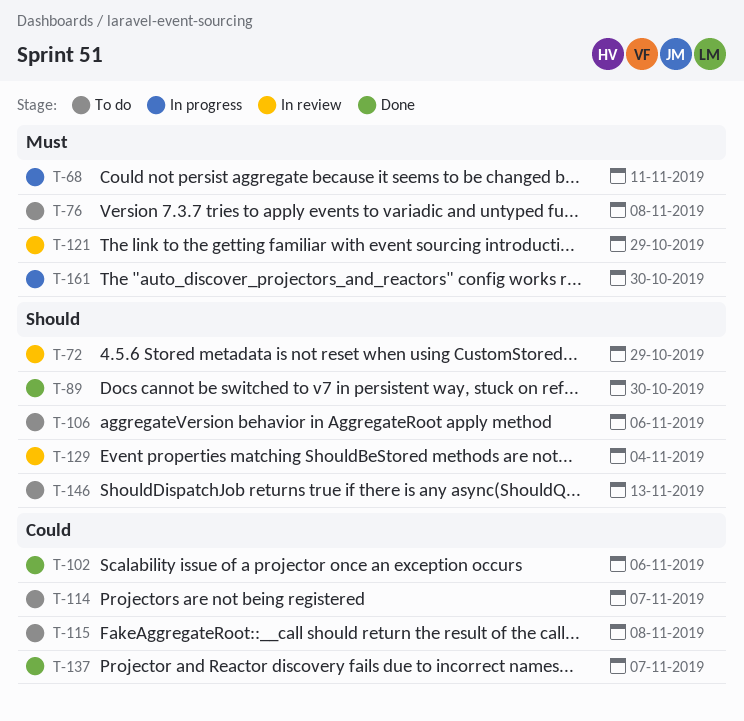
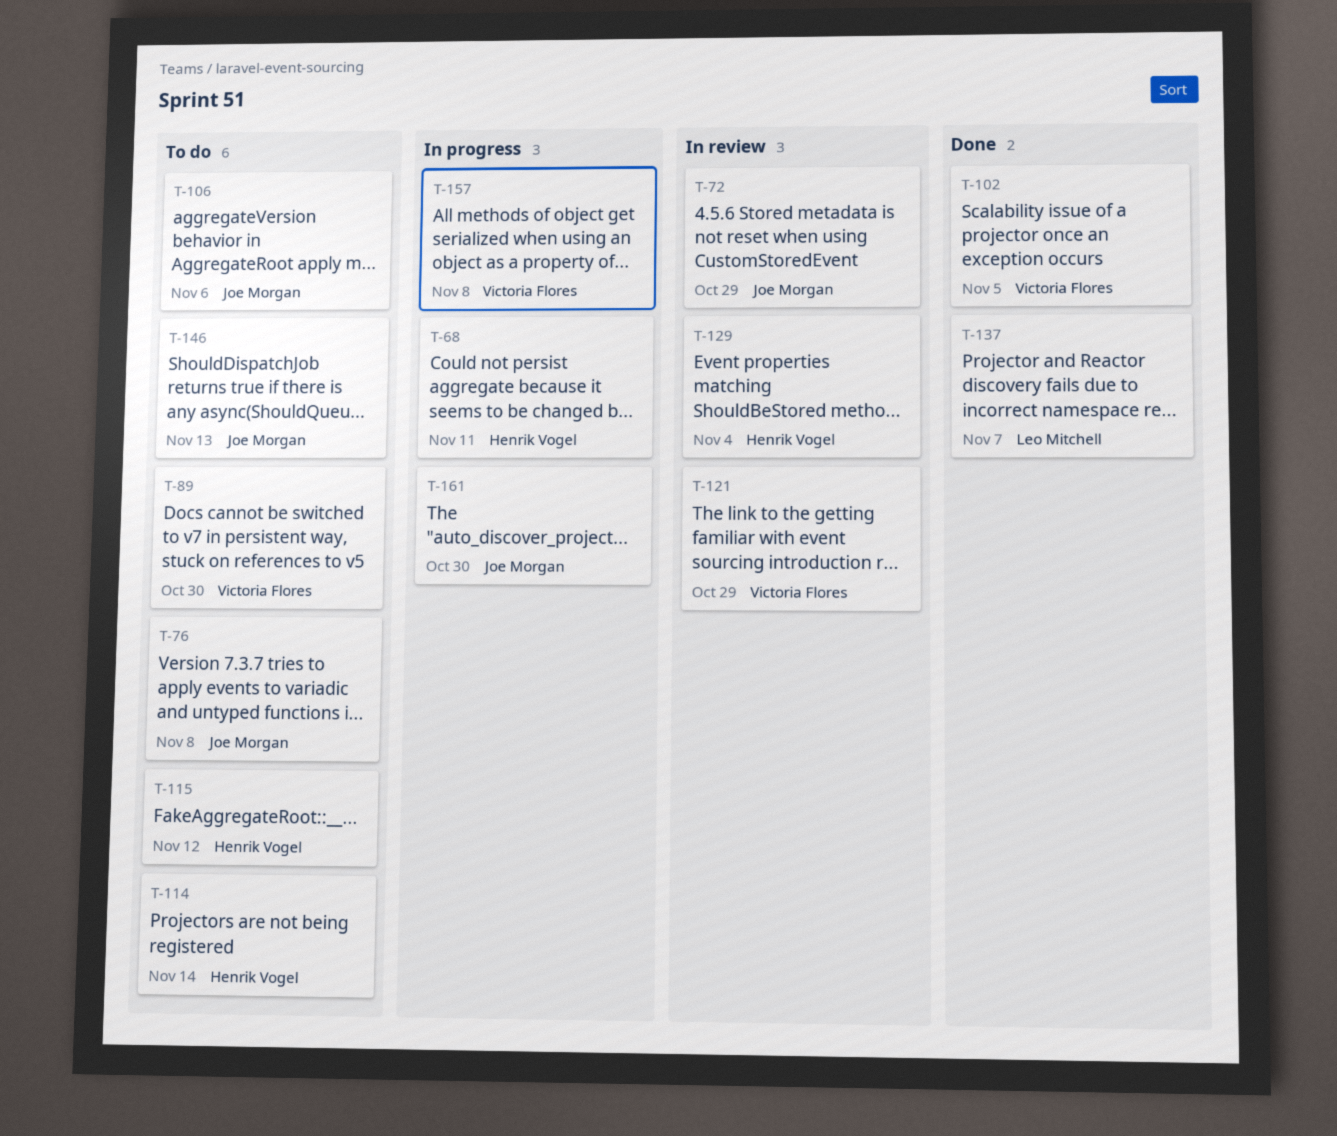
T-89, status: Done -> To do
T-102, due: Nov 6 -> Nov 5
T-114, due: Nov 7 -> Nov 14
T-115, due: Nov 8 -> Nov 12
T-157: none -> present

